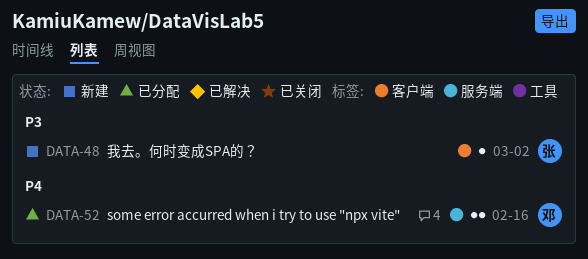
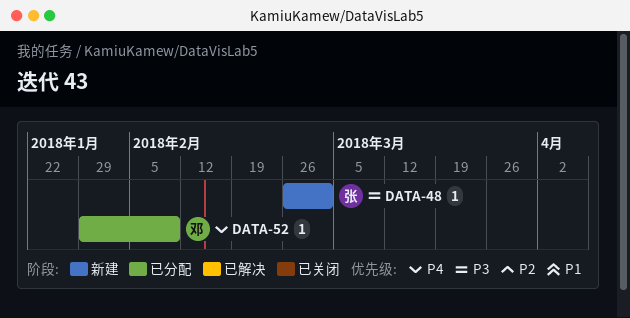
DATA-52, estimate: 2 -> 1
DATA-52, due: Feb 16 -> Feb 9

